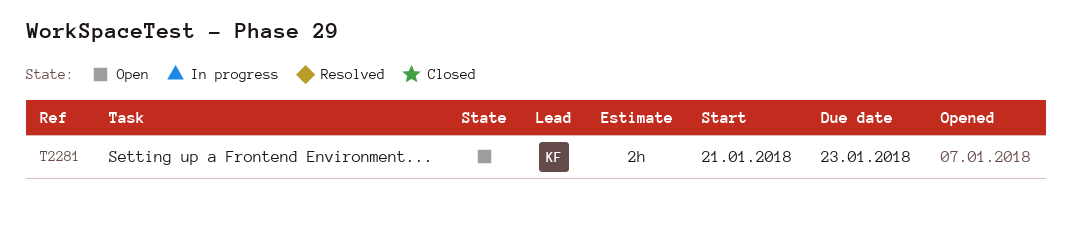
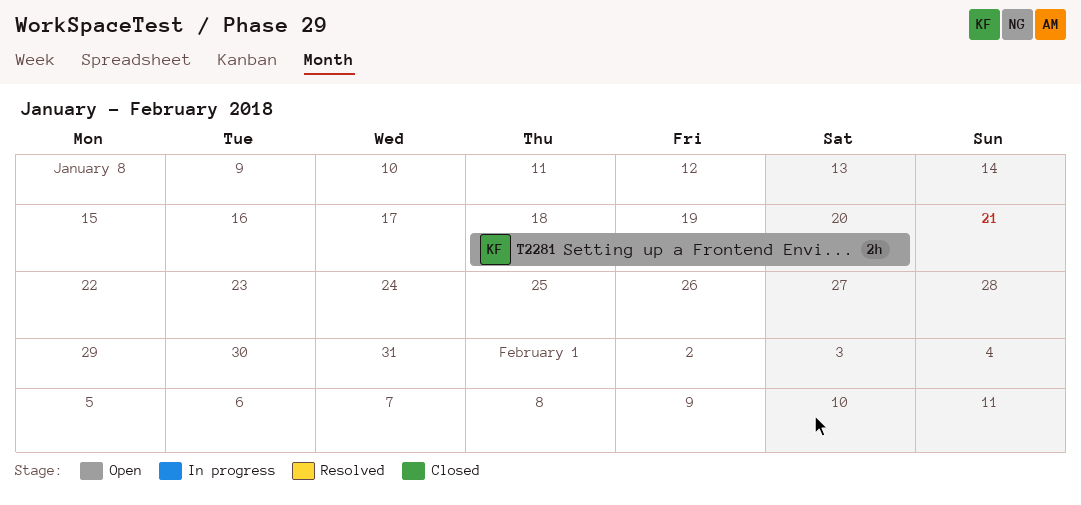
T2281, start: Jan 21 -> Jan 18
T2281, due: Jan 23 -> Jan 20

